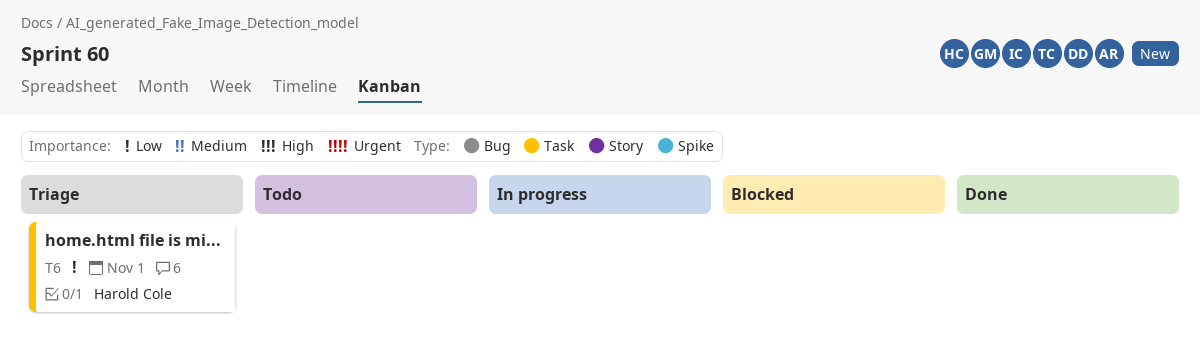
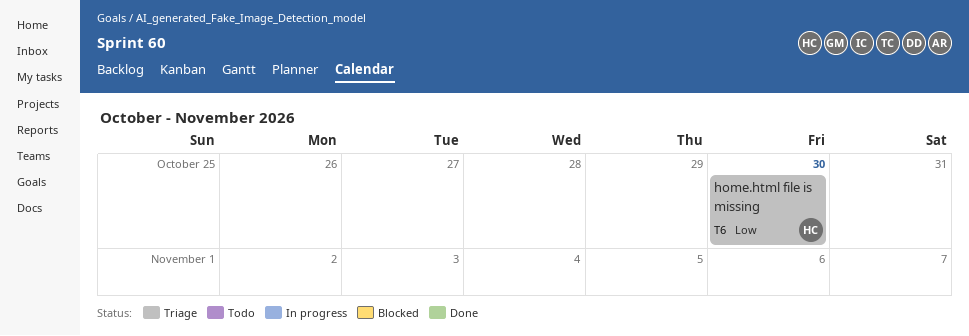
T6, due: Nov 1 -> Oct 30

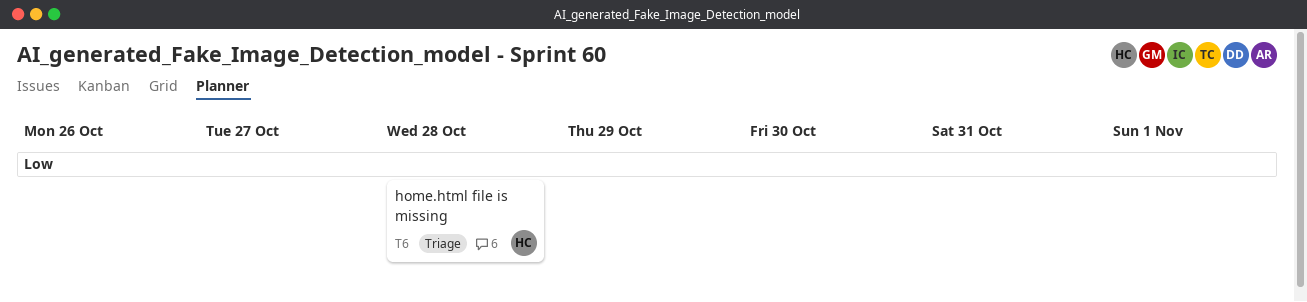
T6, due: Oct 30 -> Oct 28

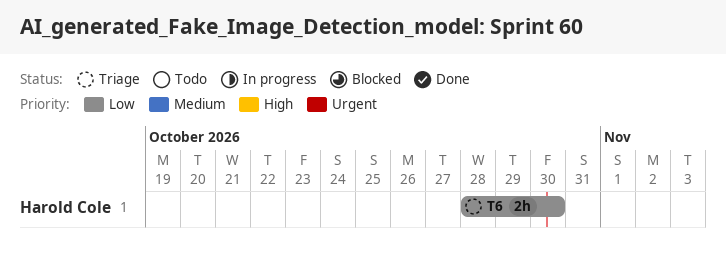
T6, due: Oct 28 -> Oct 30

